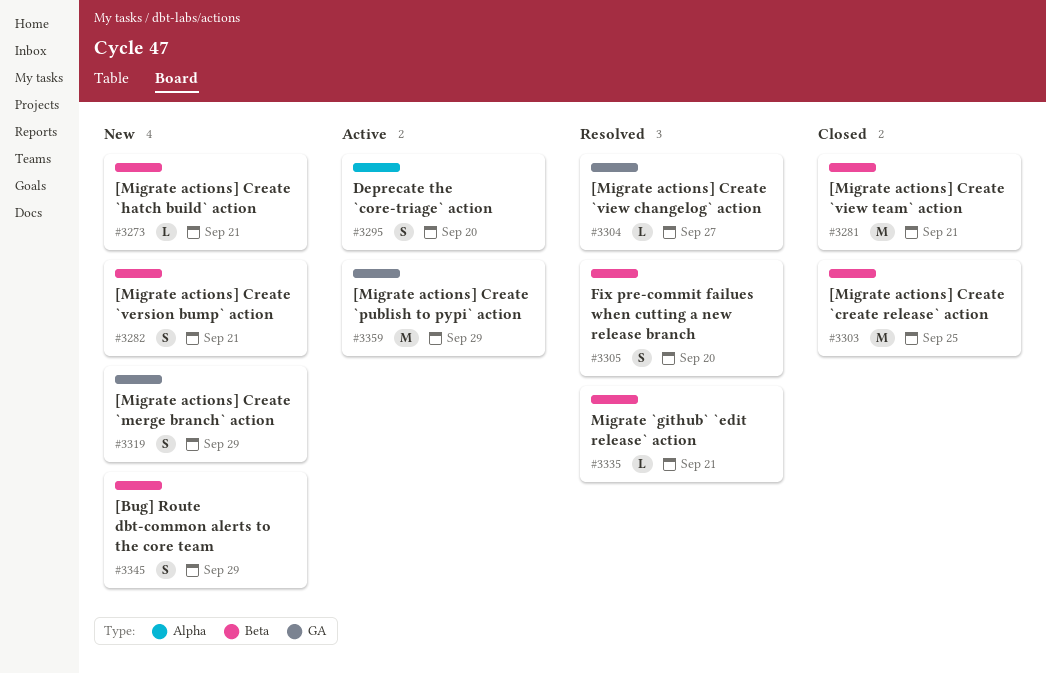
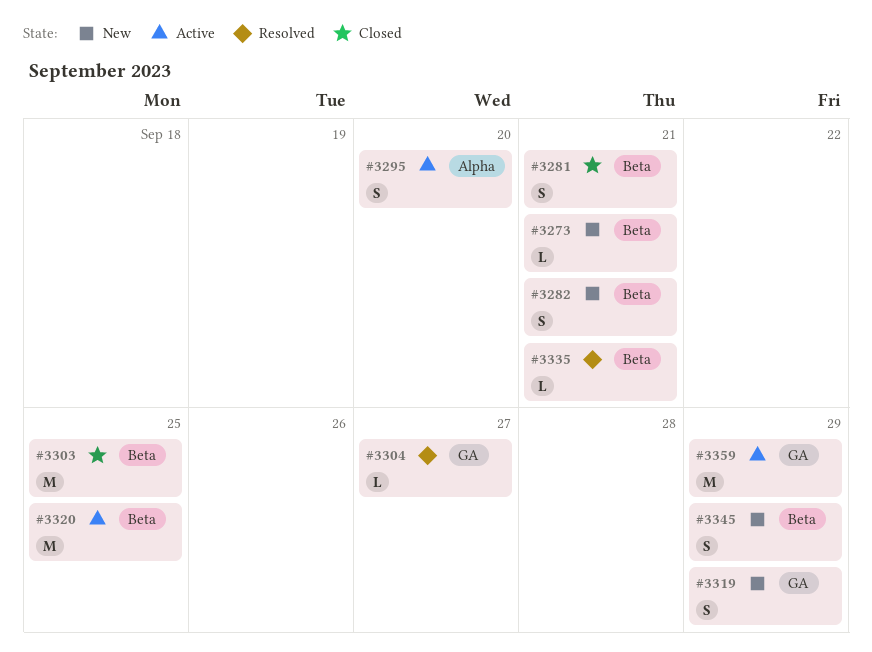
#3281, estimate: M -> S
#3305: present -> none
#3320: none -> present

